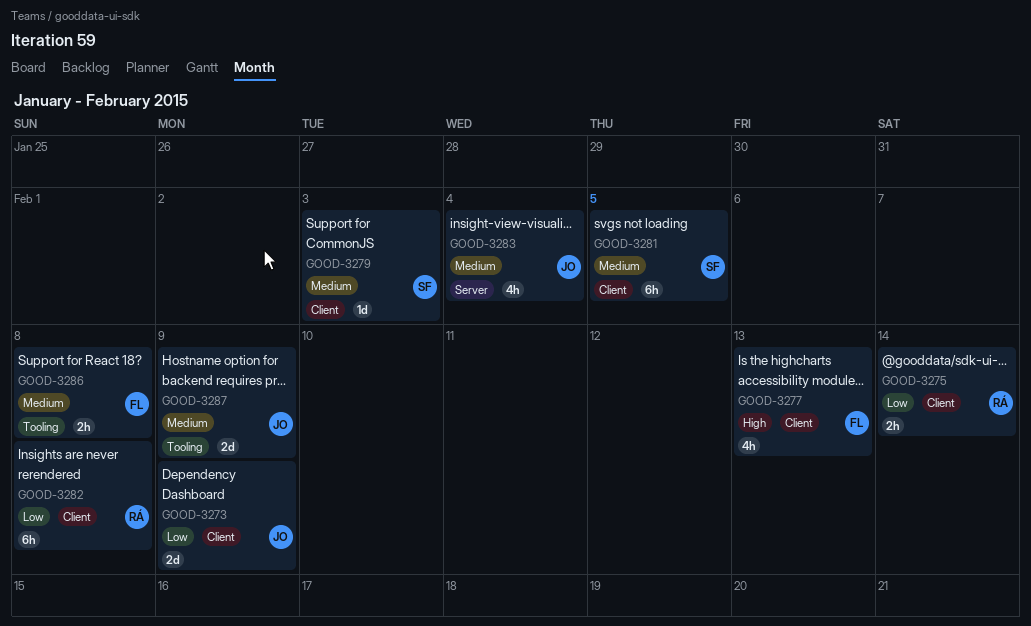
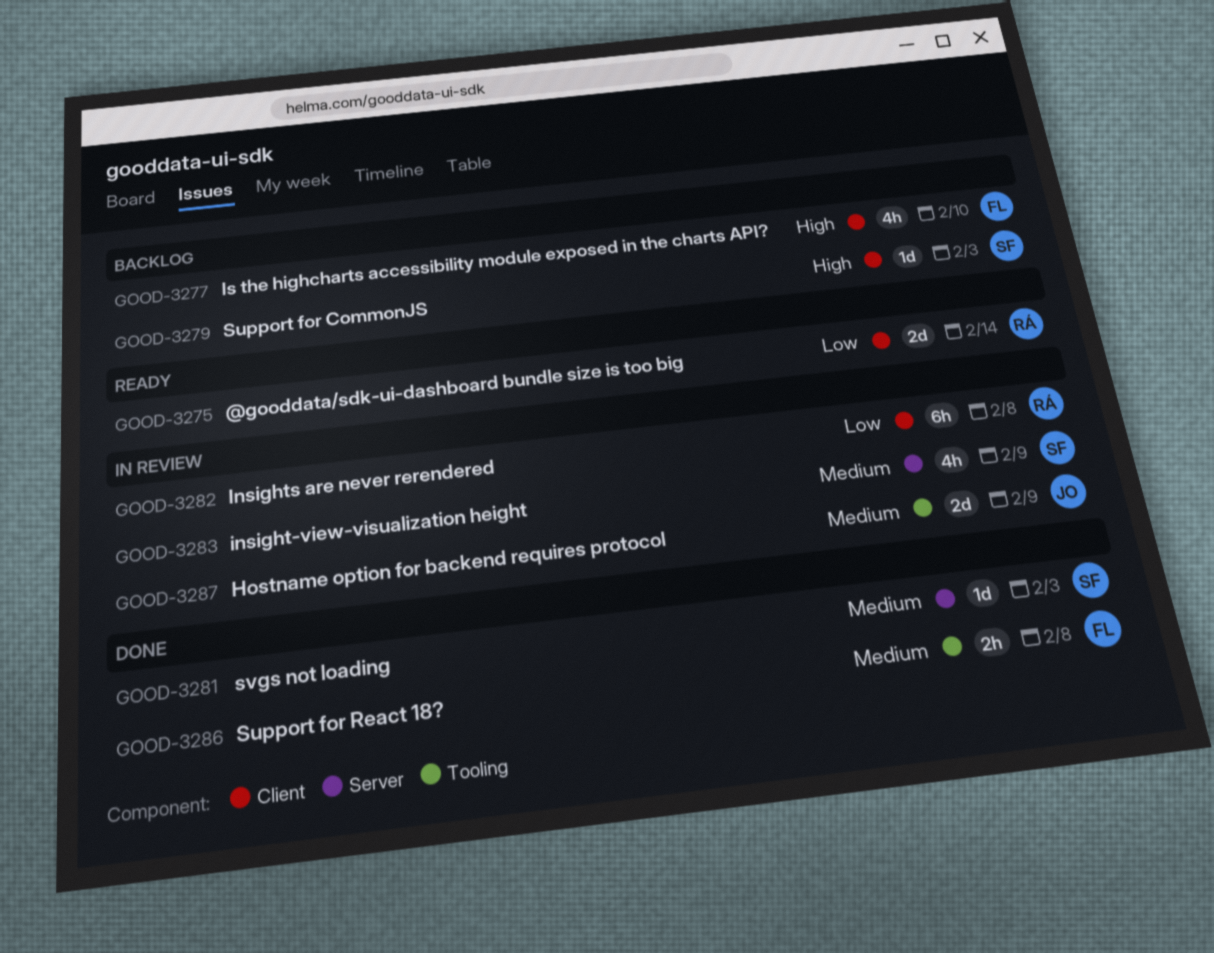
GOOD-3273: present -> none
GOOD-3275, estimate: 2h -> 2d
GOOD-3277, due: Feb 13 -> Feb 10
GOOD-3279, priority: Medium -> High
GOOD-3281, label: Client -> Server
GOOD-3281, estimate: 6h -> 1d
GOOD-3281, due: Feb 5 -> Feb 3
GOOD-3283, owner: JO -> SF
GOOD-3283, due: Feb 4 -> Feb 9

